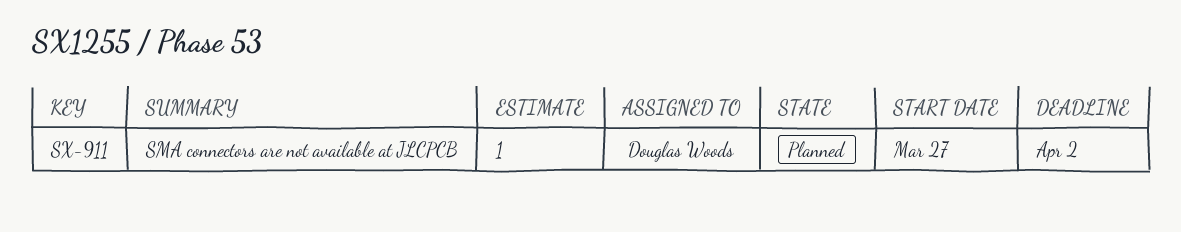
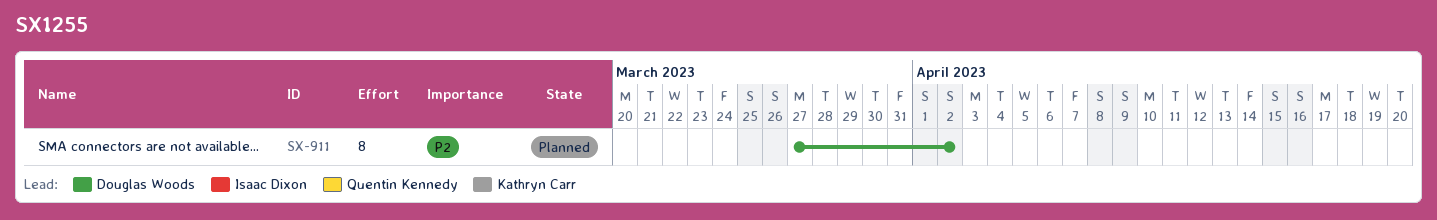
SX-911, estimate: 1 -> 8

